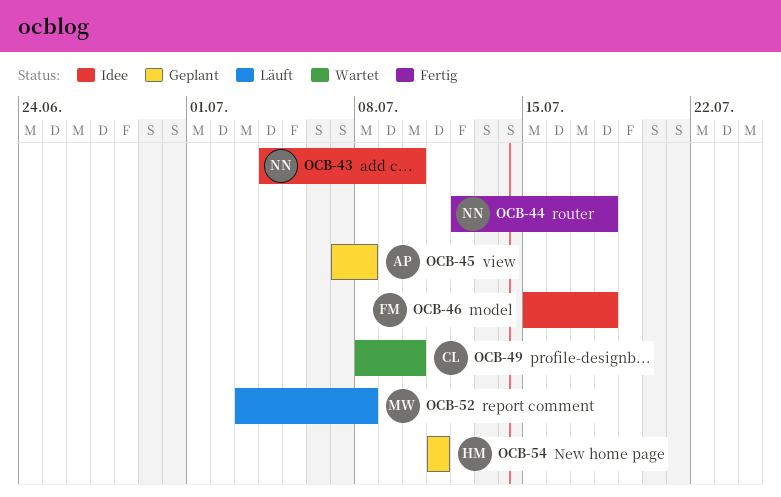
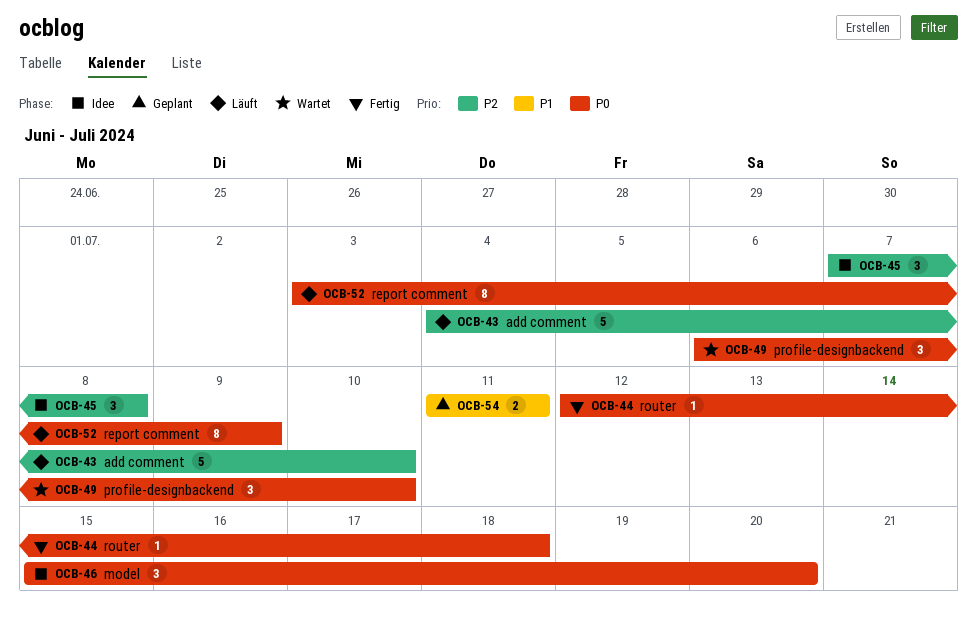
OCB-43, status: Idee -> Läuft
OCB-45, status: Geplant -> Idee
OCB-46, due: Jul 18 -> Jul 20
OCB-49, start: Jul 8 -> Jul 6
OCB-52, due: Jul 8 -> Jul 9

